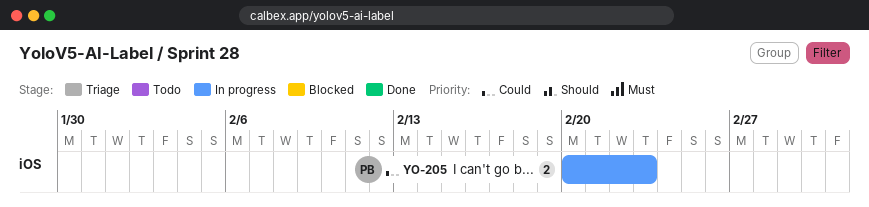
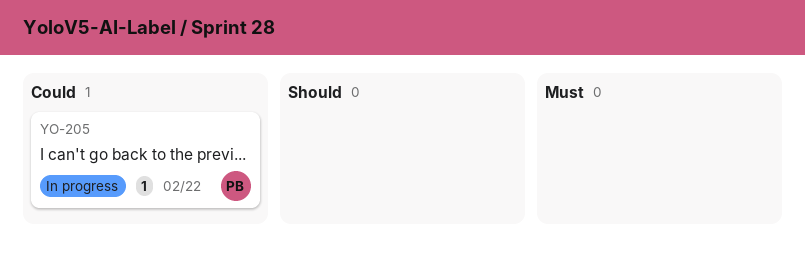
YO-205, estimate: 2 -> 1
YO-205, due: Feb 23 -> Feb 22

